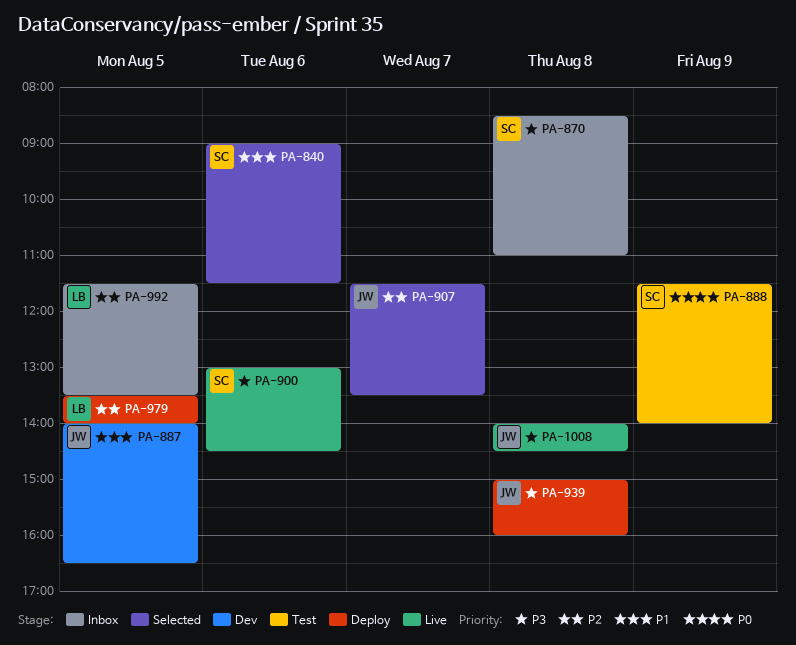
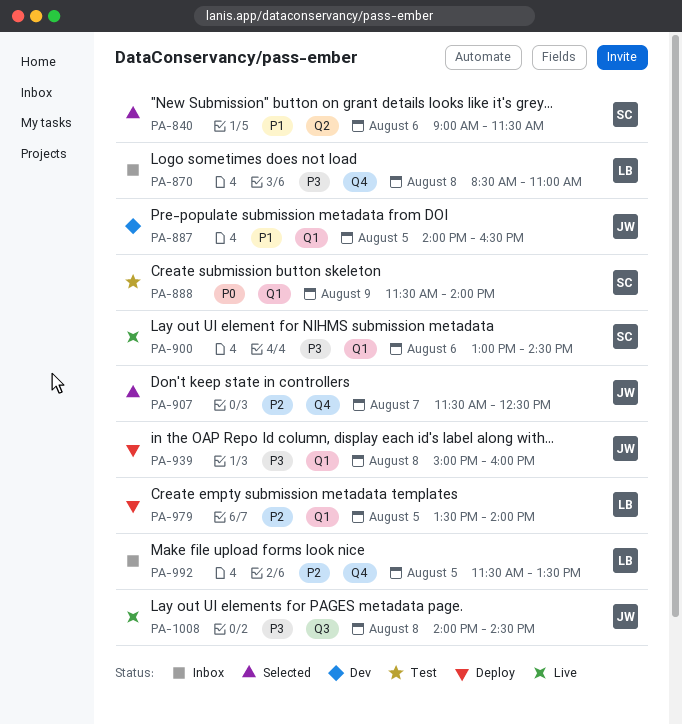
PA-870, owner: SC -> LB
PA-907, ends: 13:30 -> 12:30

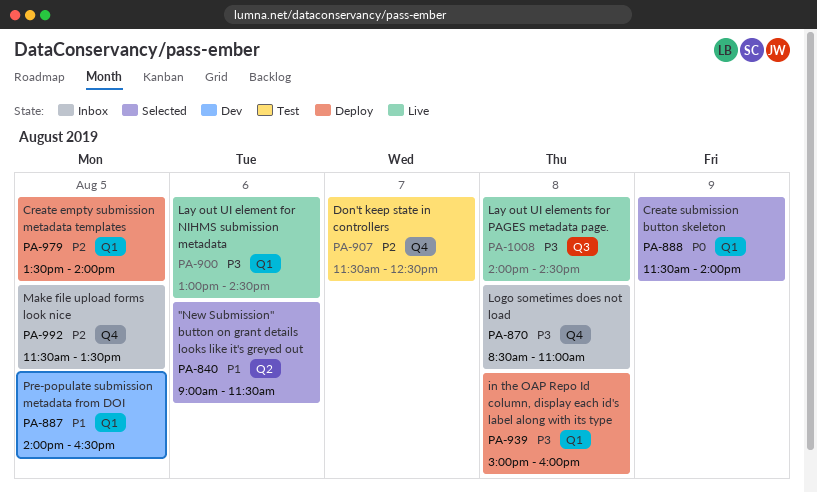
PA-888, status: Test -> Selected
PA-907, status: Selected -> Test

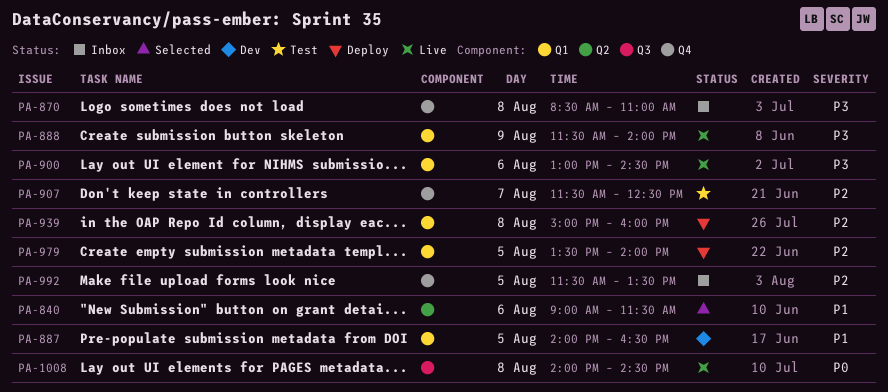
PA-888, status: Selected -> Live
PA-888, priority: P0 -> P3
PA-939, priority: P3 -> P2
PA-1008, priority: P3 -> P0

